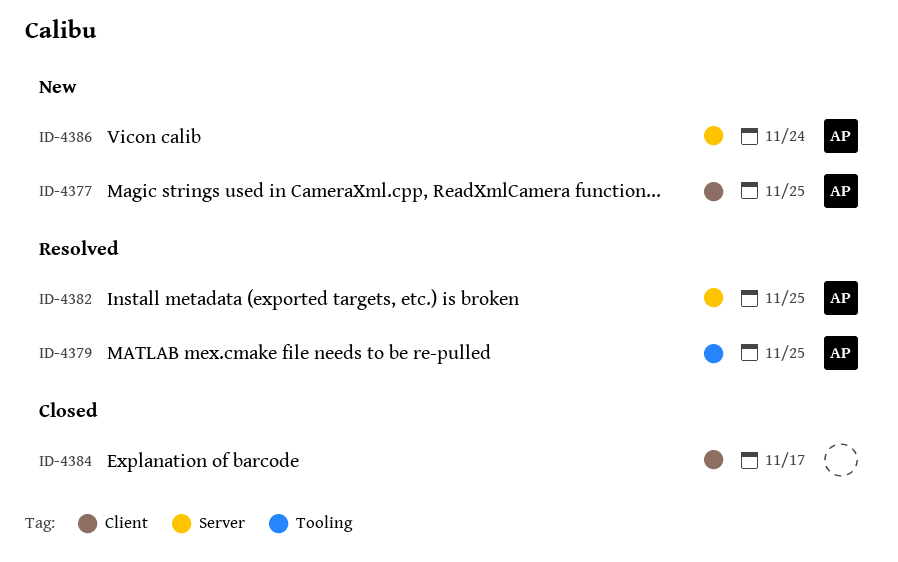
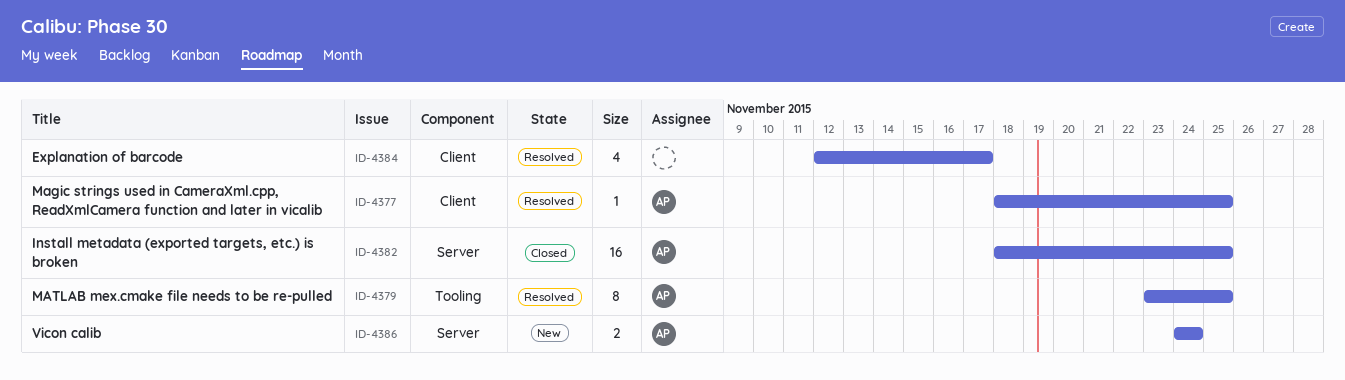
ID-4377, status: New -> Resolved
ID-4382, status: Resolved -> Closed
ID-4384, status: Closed -> Resolved

